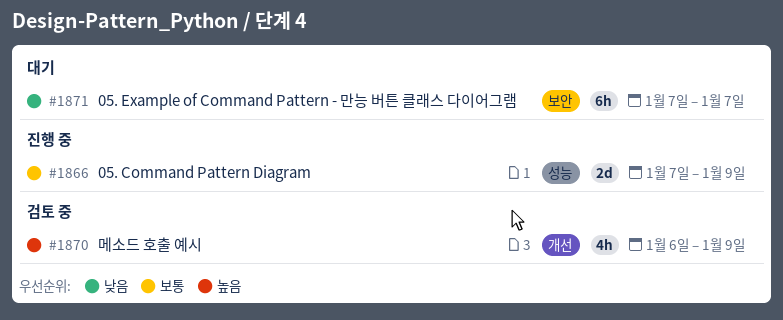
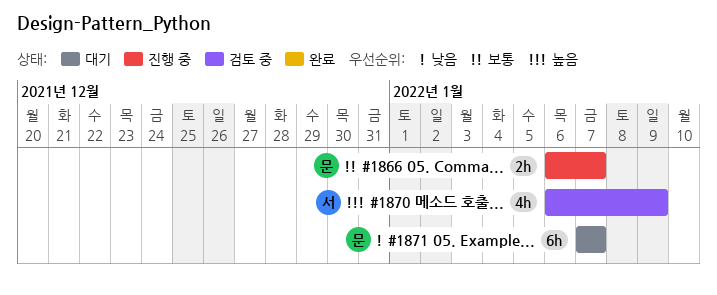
#1866, estimate: 2d -> 2h
#1866, start: Jan 7 -> Jan 6
#1866, due: Jan 9 -> Jan 7

